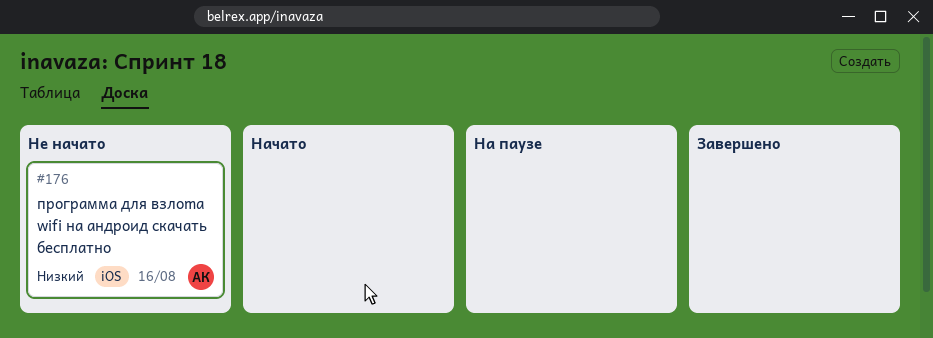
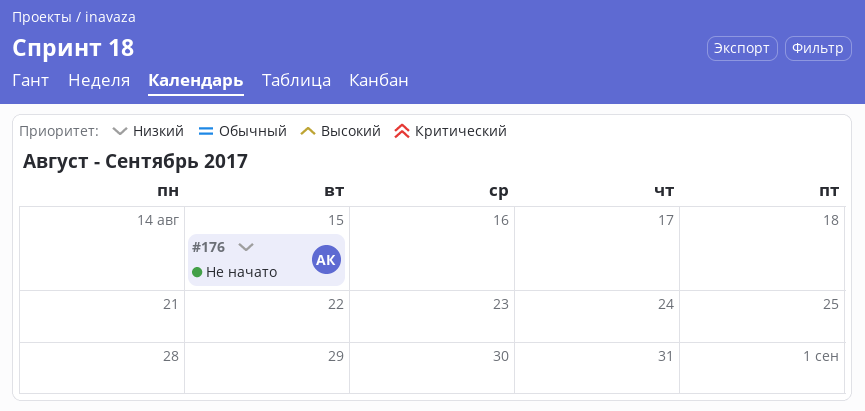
#176, due: Aug 16 -> Aug 15

